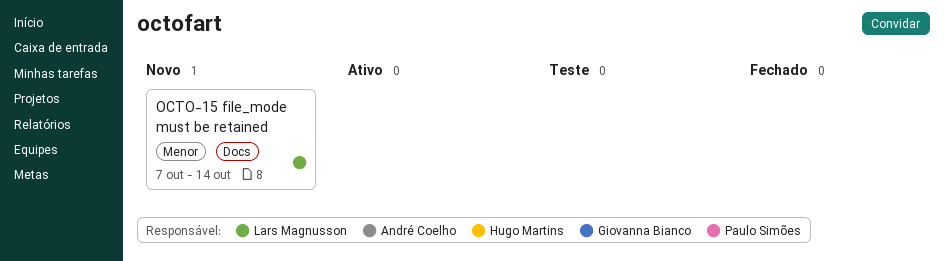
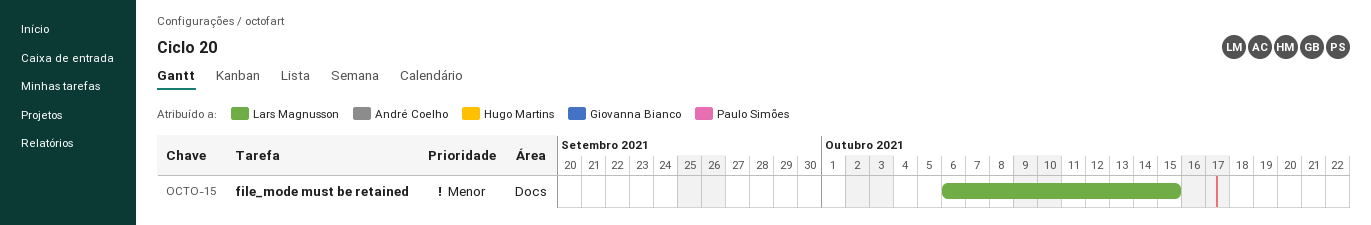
OCTO-15, start: Oct 7 -> Oct 6
OCTO-15, due: Oct 14 -> Oct 15

